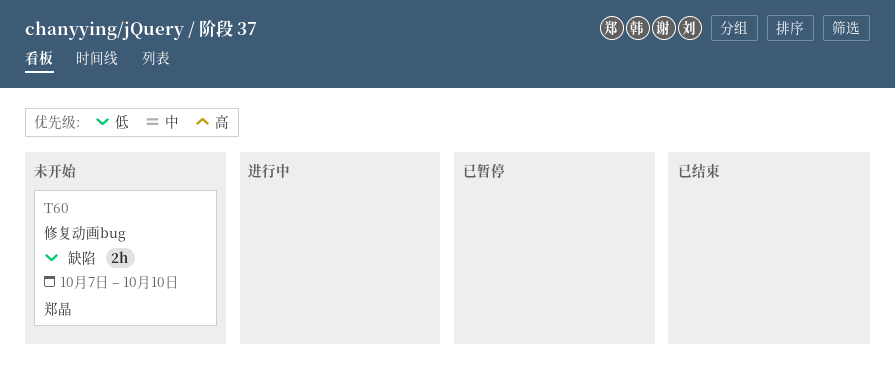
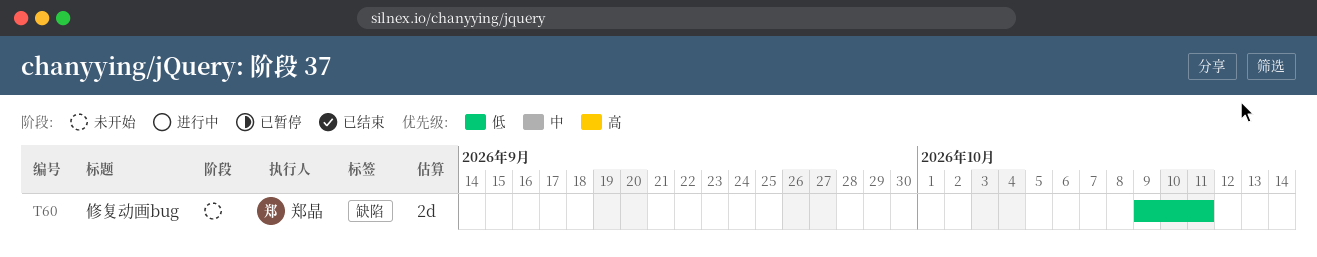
T60, estimate: 2h -> 2d
T60, start: Oct 7 -> Oct 9
T60, due: Oct 10 -> Oct 11

